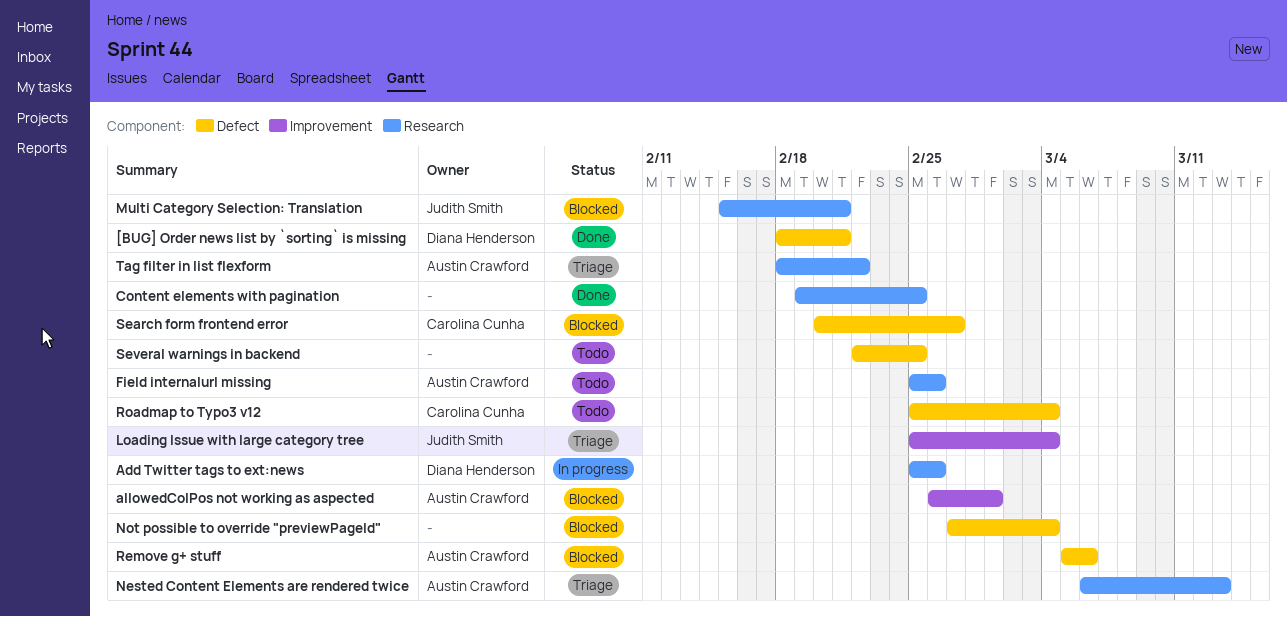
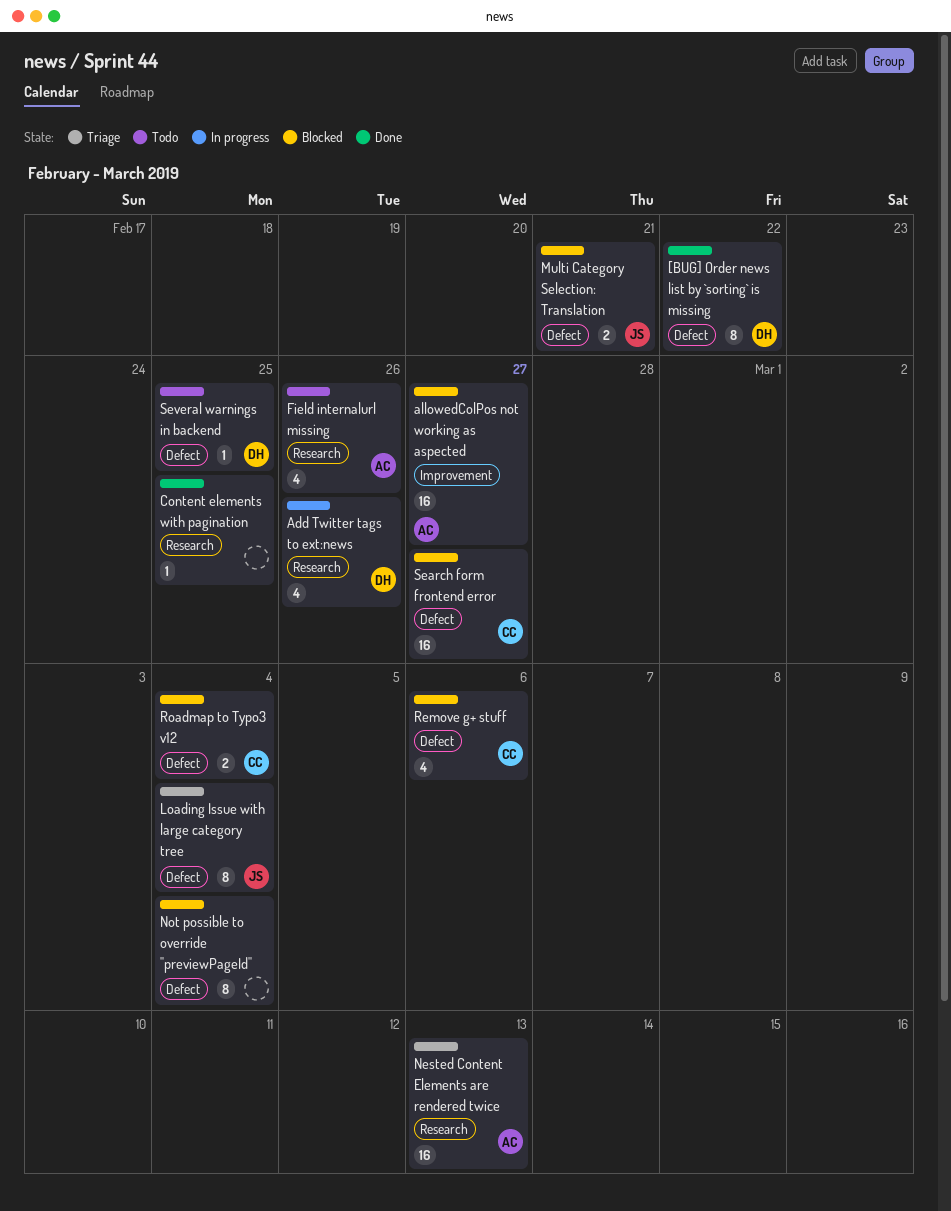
[BUG] Order news list by `sorting` is missing, due: Feb 21 -> Feb 22
allowedColPos not working as aspected, due: Mar 1 -> Feb 27
Loading Issue with large category tree, label: Improvement -> Defect
Multi Category Selection: Translation, label: Research -> Defect
Remove g+ stuff, owner: Austin Crawford -> Carolina Cunha
Roadmap to Typo3 v12, status: Todo -> Blocked
Several warnings in backend, owner: none -> Diana Henderson
Tag filter in list flexform: present -> none

